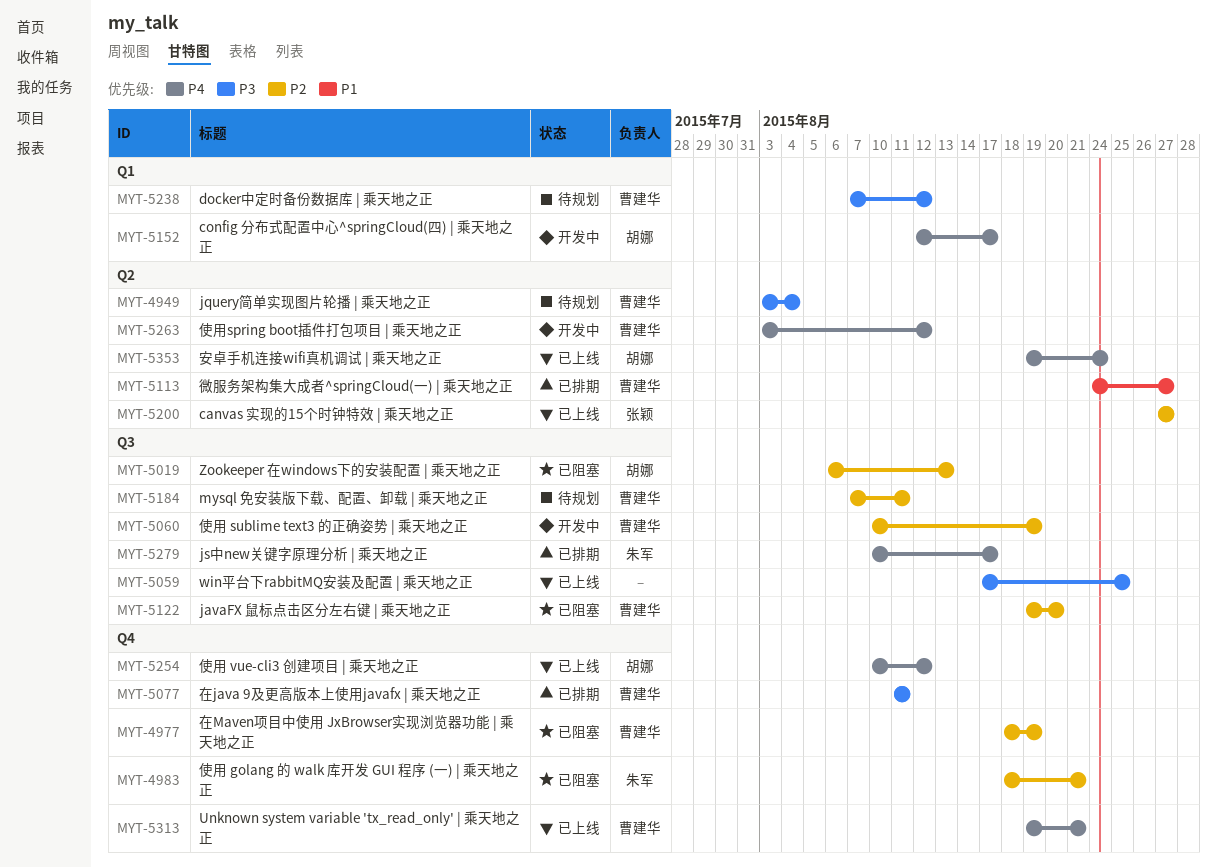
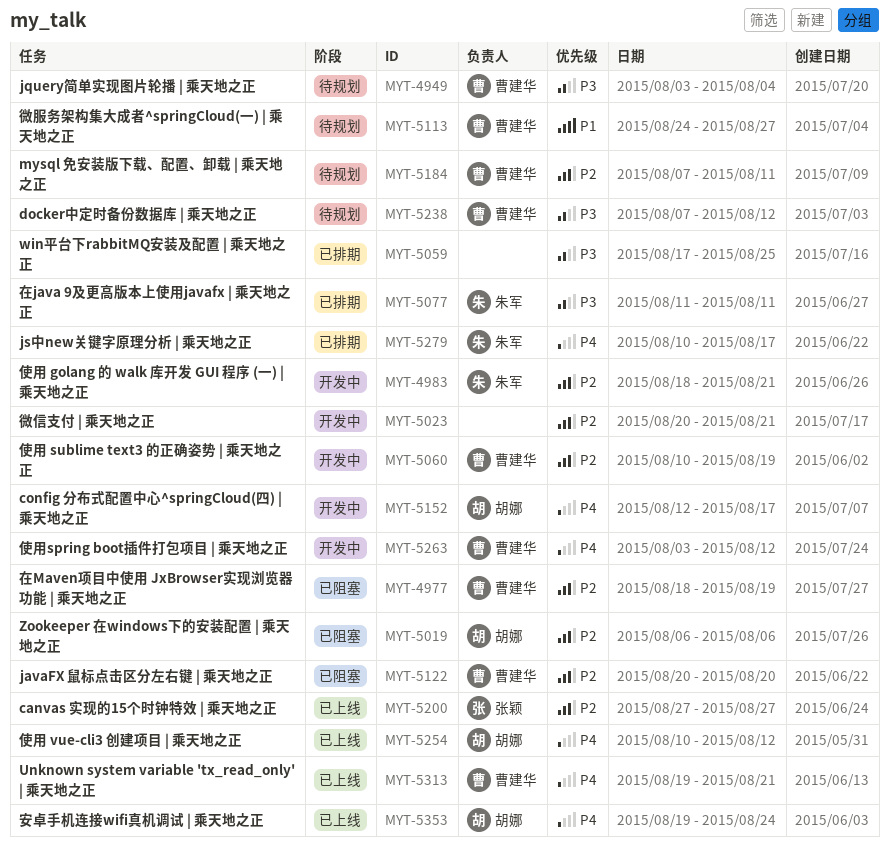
MYT-4983, status: 已阻塞 -> 开发中
MYT-5019, due: Aug 13 -> Aug 6
MYT-5023: none -> present
MYT-5059, status: 已上线 -> 已排期
MYT-5077, owner: 曹建华 -> 朱军
MYT-5113, status: 已排期 -> 待规划
MYT-5122, start: Aug 19 -> Aug 20

